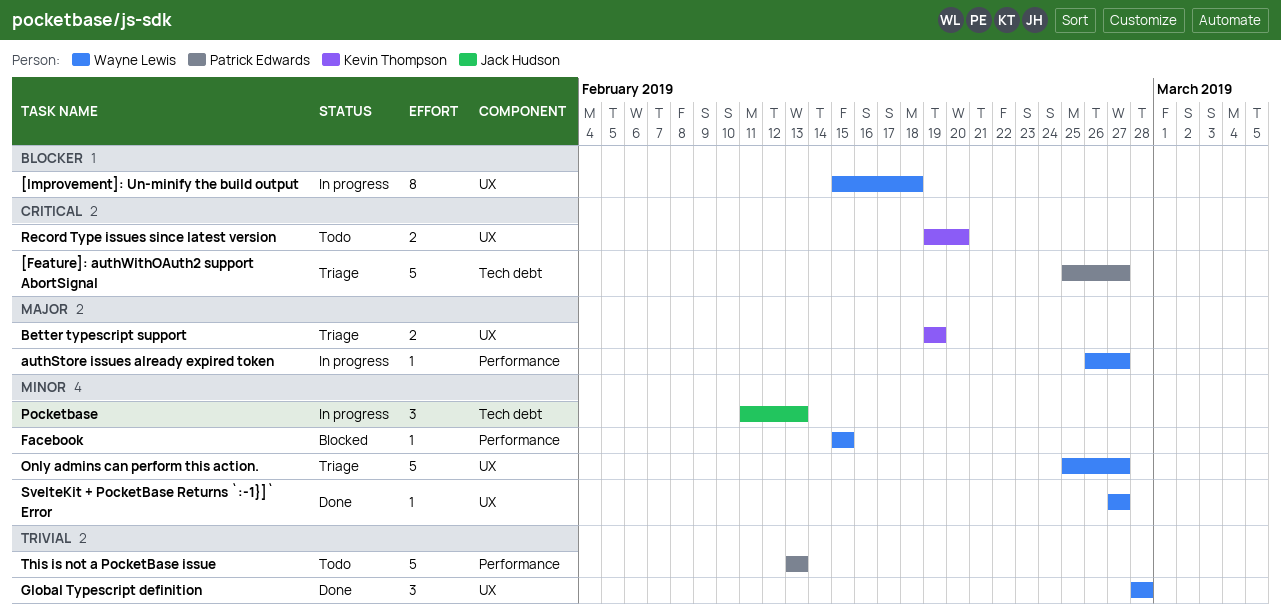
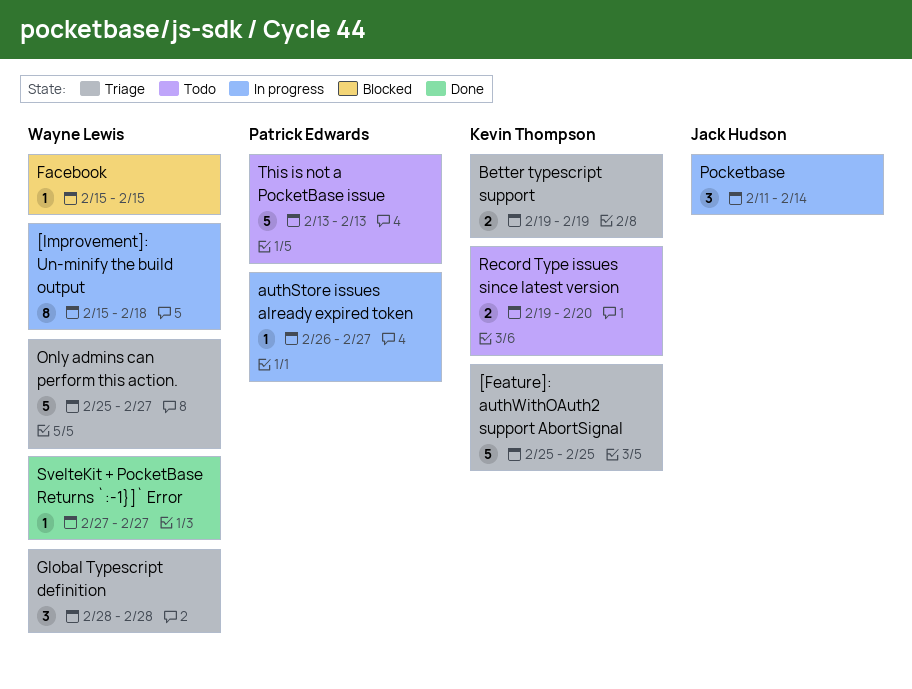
[Feature]: authWithOAuth2 support AbortSignal, owner: Patrick Edwards -> Kevin Thompson
[Feature]: authWithOAuth2 support AbortSignal, due: Feb 27 -> Feb 25
authStore issues already expired token, owner: Wayne Lewis -> Patrick Edwards
Global Typescript definition, status: Done -> Triage
Pocketbase, due: Feb 13 -> Feb 14

